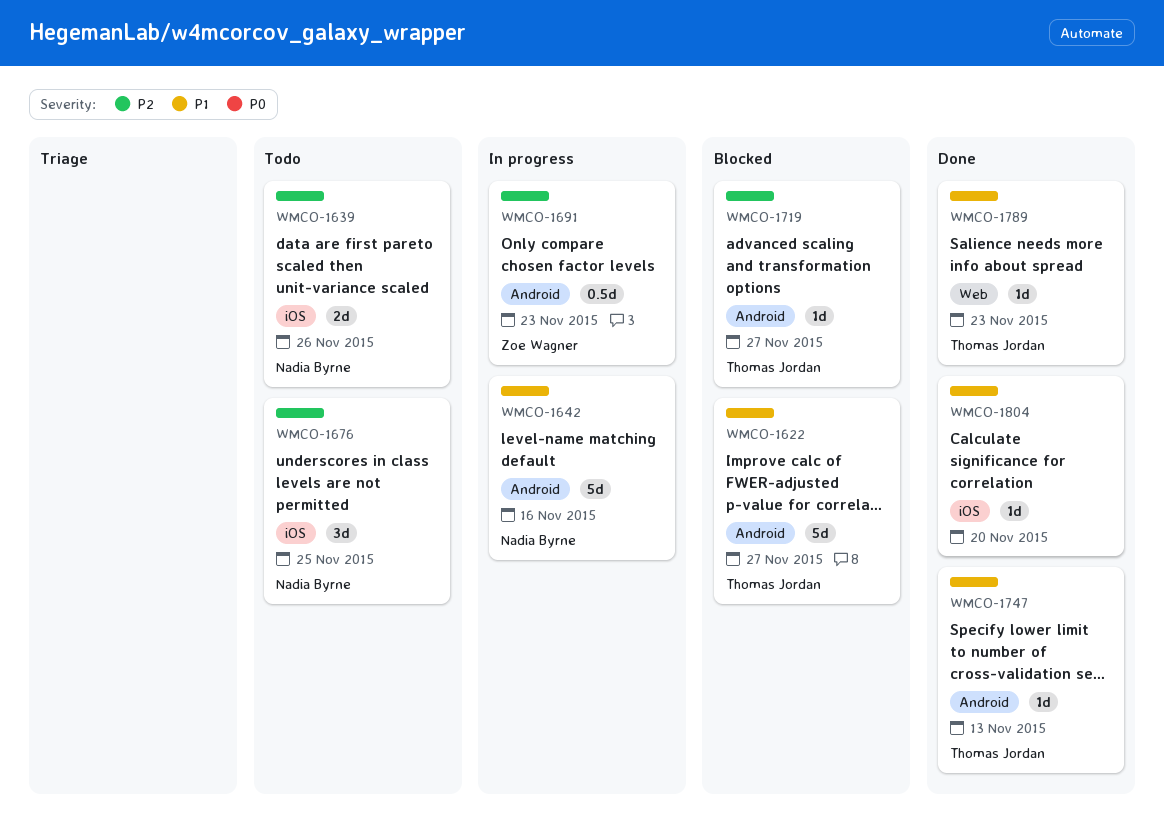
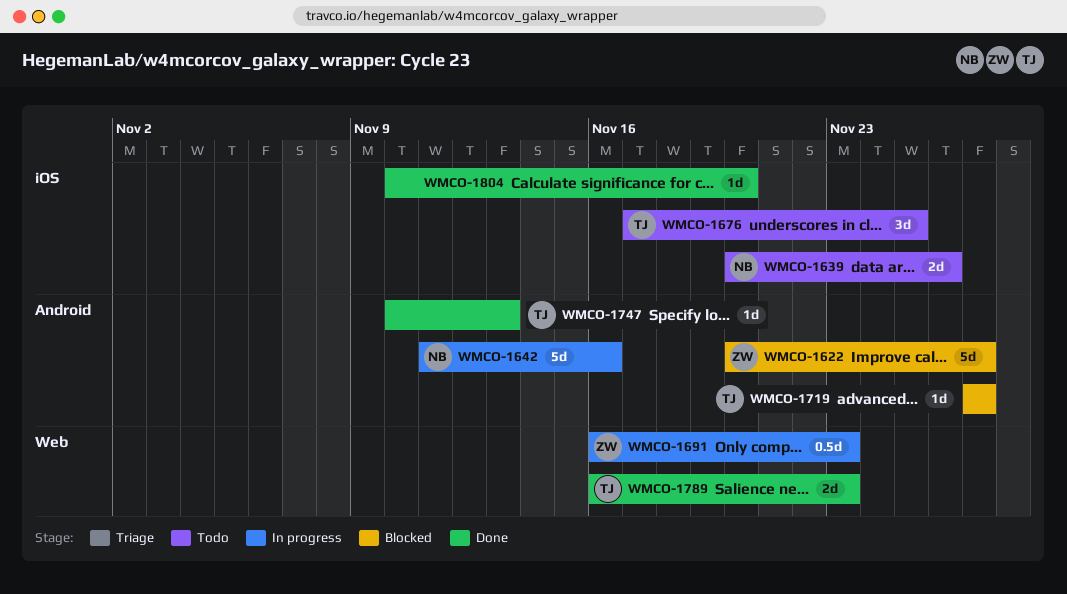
WMCO-1622, owner: Thomas Jordan -> Zoe Wagner
WMCO-1676, owner: Nadia Byrne -> Thomas Jordan
WMCO-1691, label: Android -> Web
WMCO-1789, estimate: 1d -> 2d

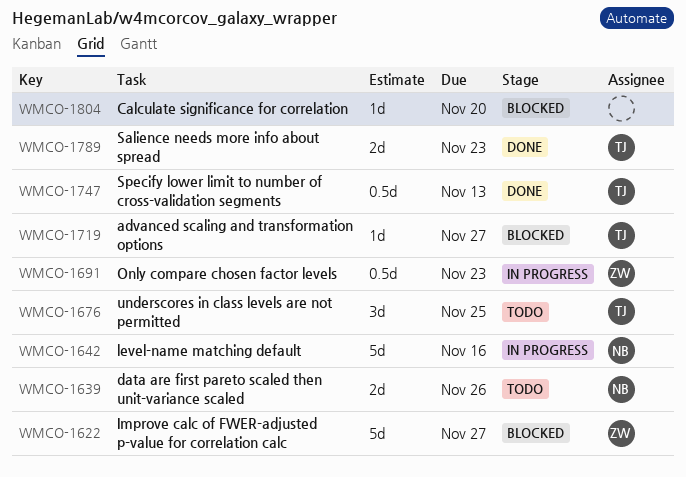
WMCO-1747, estimate: 1d -> 0.5d
WMCO-1804, status: Done -> Blocked

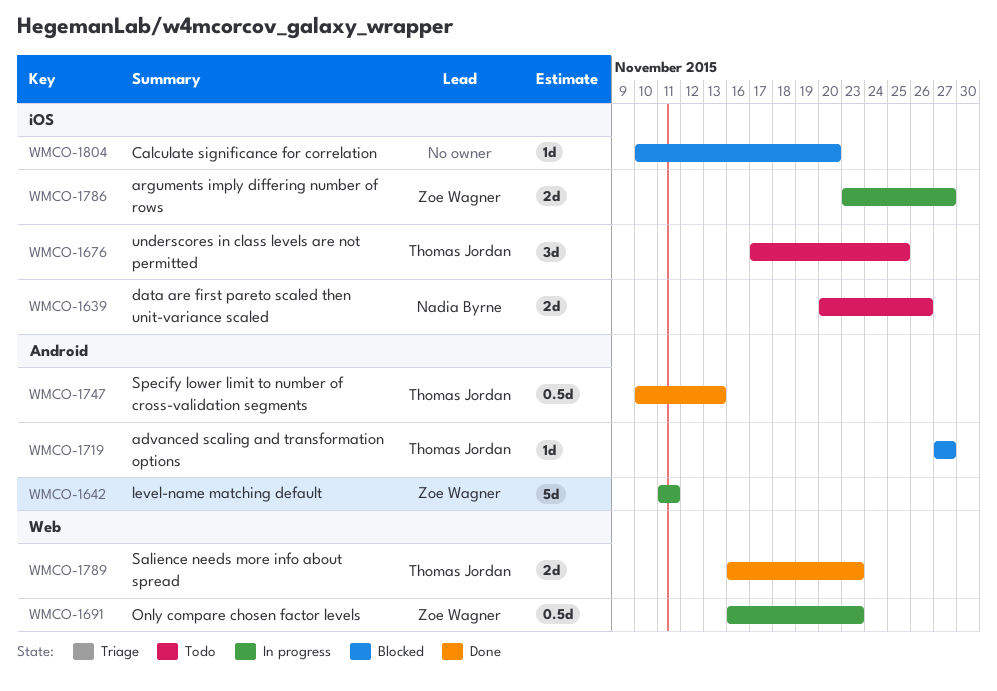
WMCO-1622: present -> none
WMCO-1642, owner: Nadia Byrne -> Zoe Wagner
WMCO-1642, due: Nov 16 -> Nov 11
WMCO-1786: none -> present

